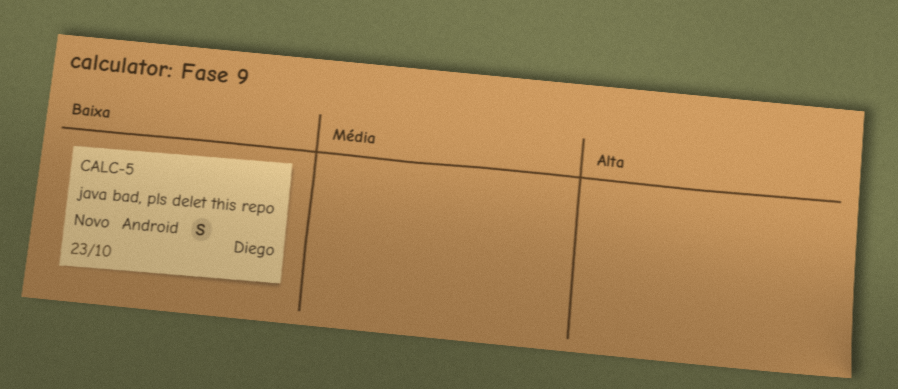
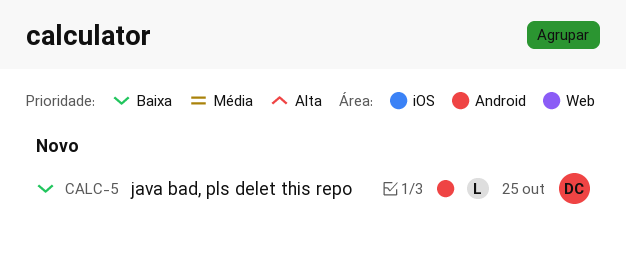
CALC-5, estimate: S -> L
CALC-5, due: Oct 23 -> Oct 25

